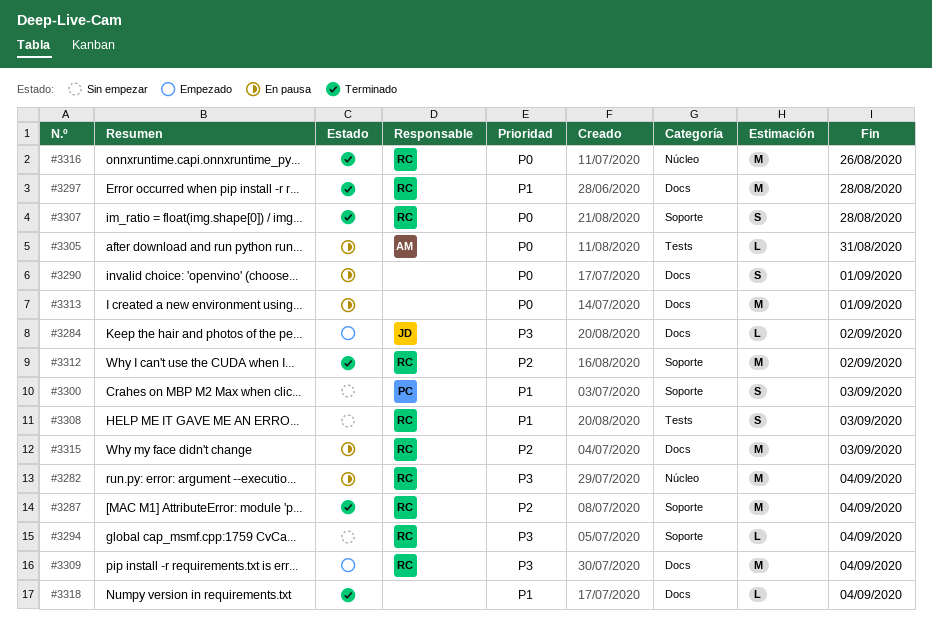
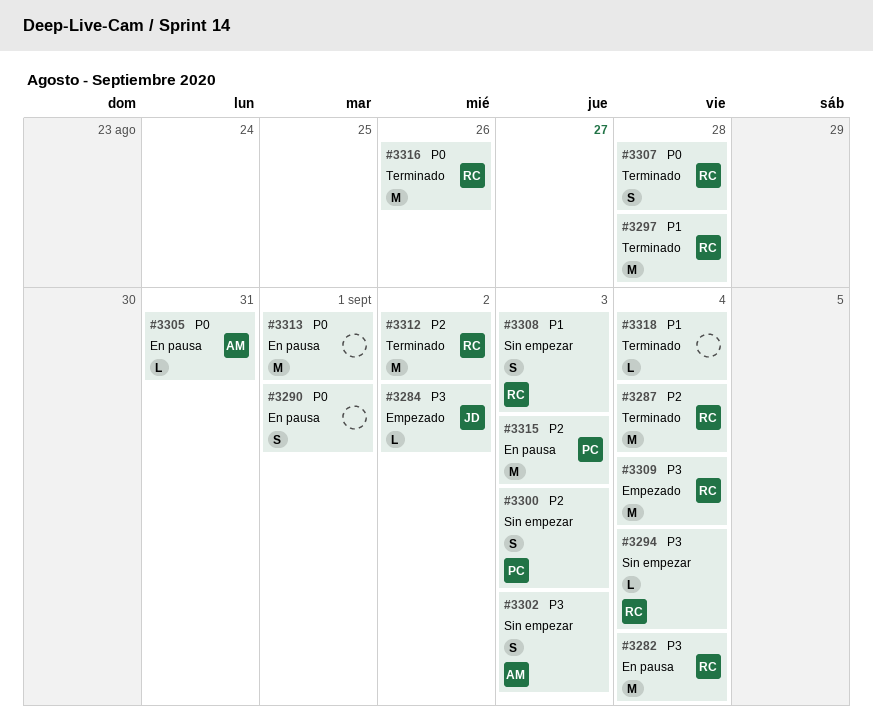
#3300, priority: P1 -> P2
#3302: none -> present
#3315, owner: RC -> PC

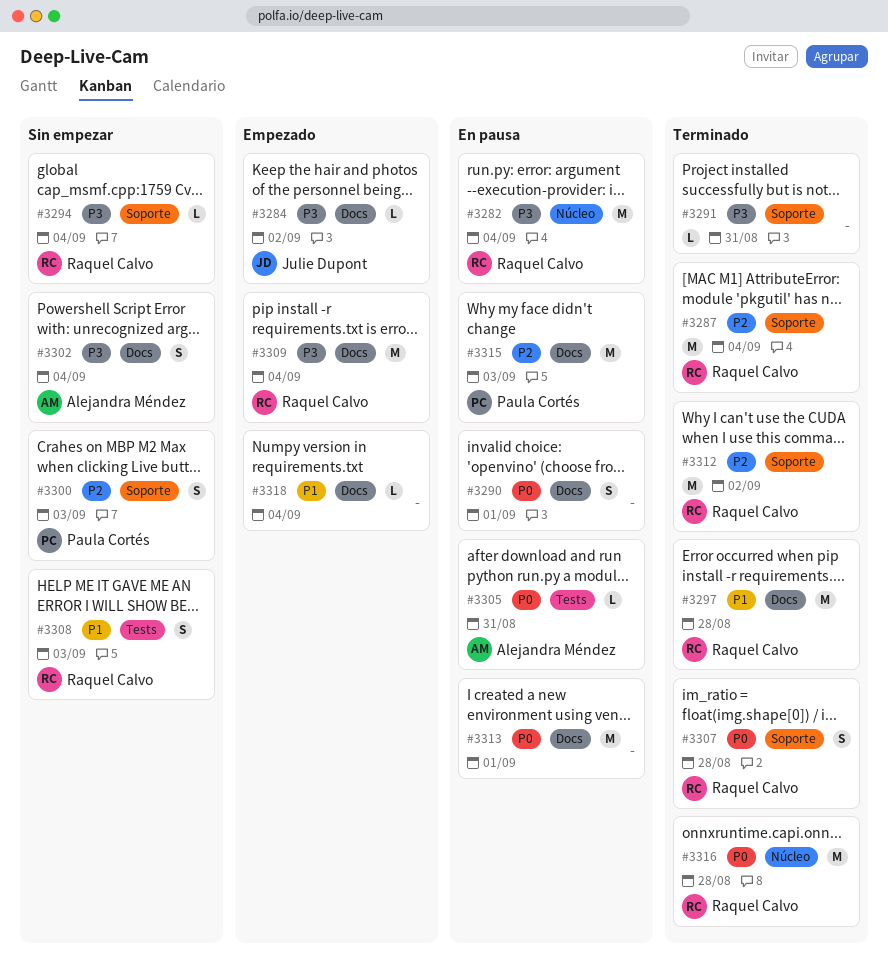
#3291: none -> present
#3302, due: Sep 3 -> Sep 4
#3316, due: Aug 26 -> Aug 28
#3318, status: Terminado -> Empezado

